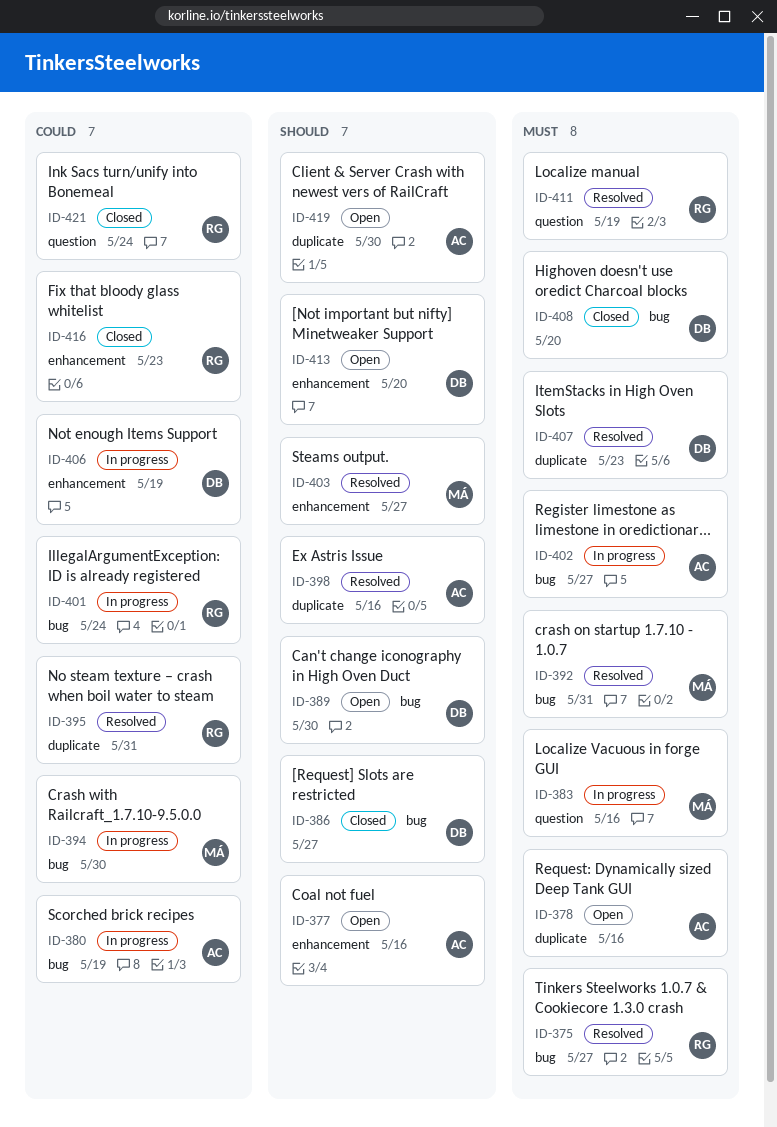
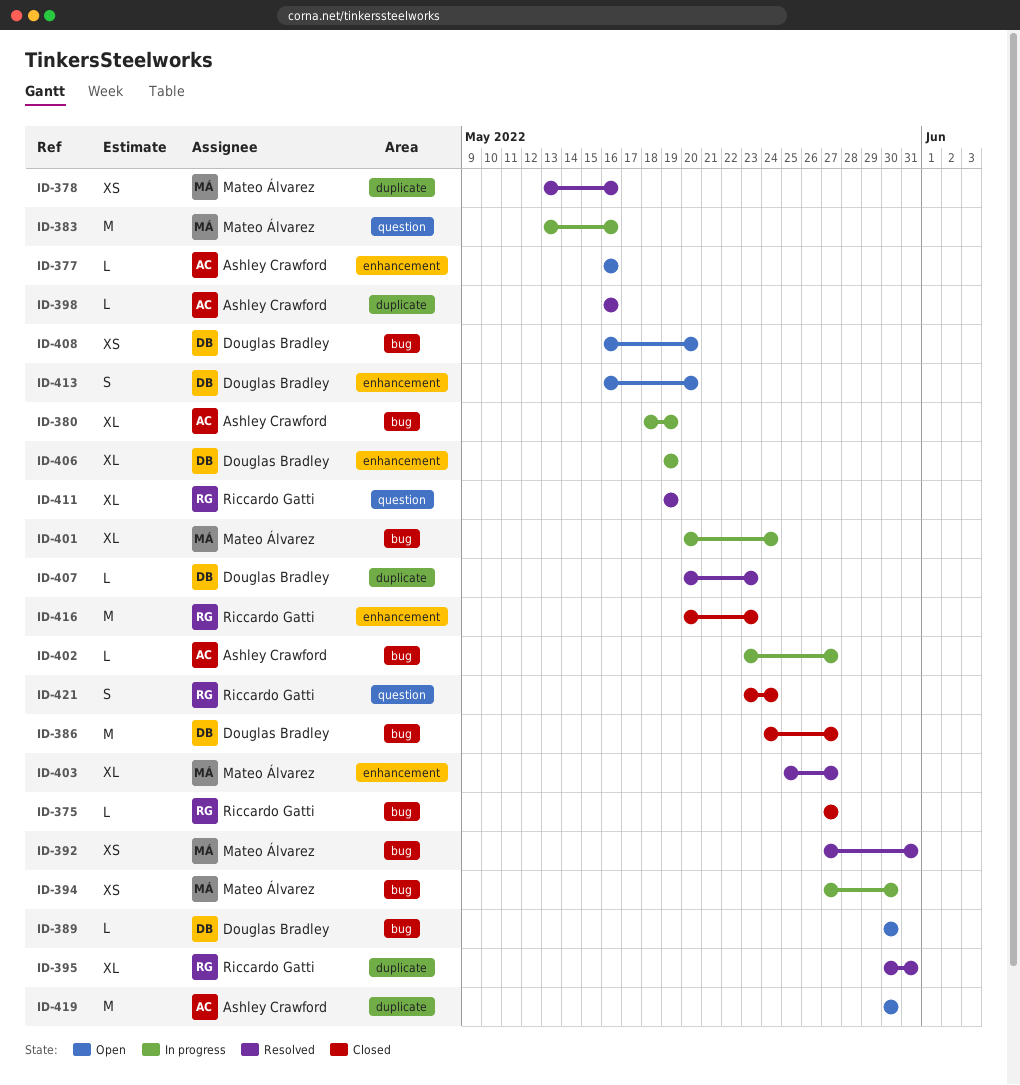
ID-375, status: Resolved -> Closed
ID-378, status: Open -> Resolved
ID-378, owner: Ashley Crawford -> Mateo Álvarez
ID-401, owner: Riccardo Gatti -> Mateo Álvarez
ID-408, status: Closed -> Open

